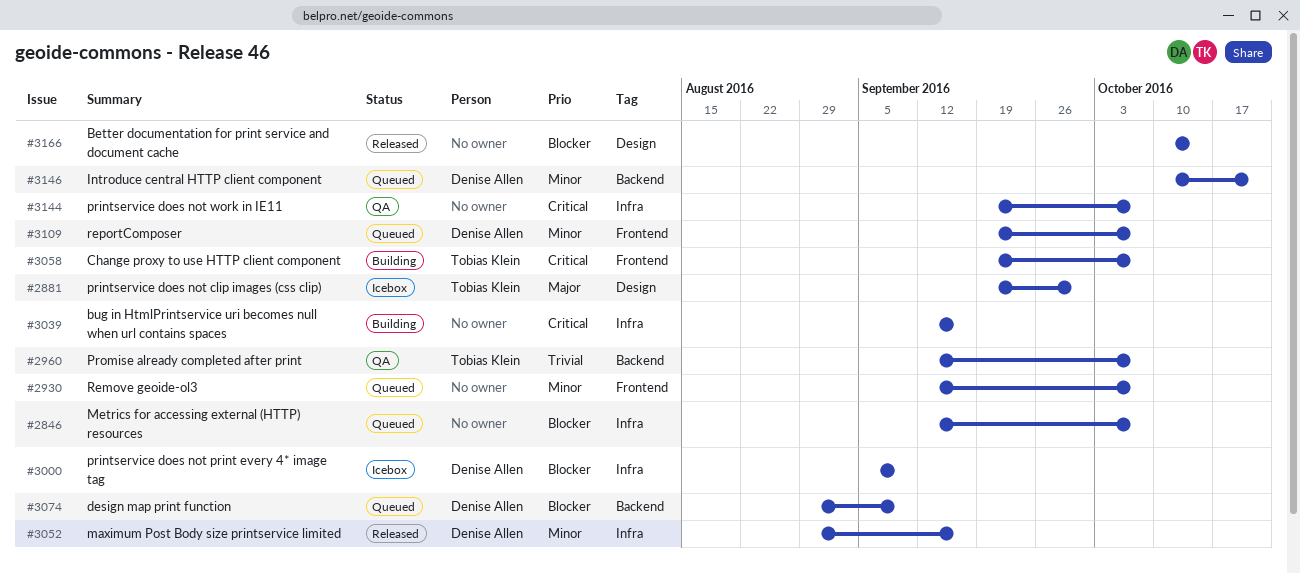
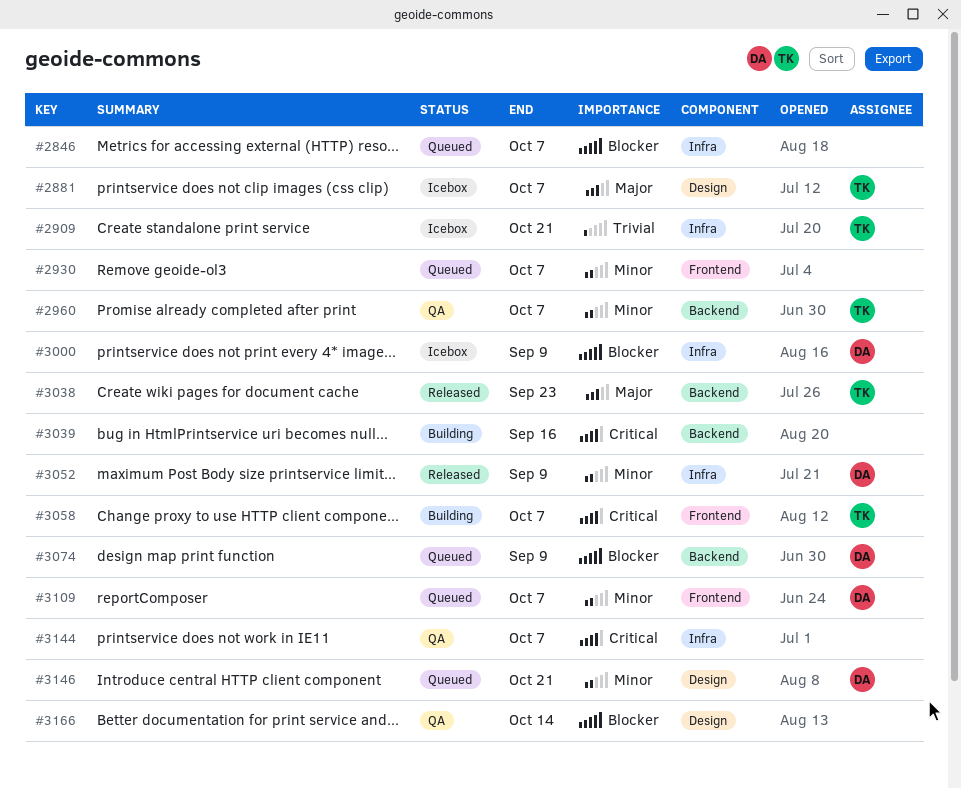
#2881, due: Sep 30 -> Oct 7
#2909: none -> present
#2960, priority: Trivial -> Minor
#3038: none -> present
#3039, label: Infra -> Backend
#3052, due: Sep 16 -> Sep 9
#3146, label: Backend -> Design
#3166, status: Released -> QA

